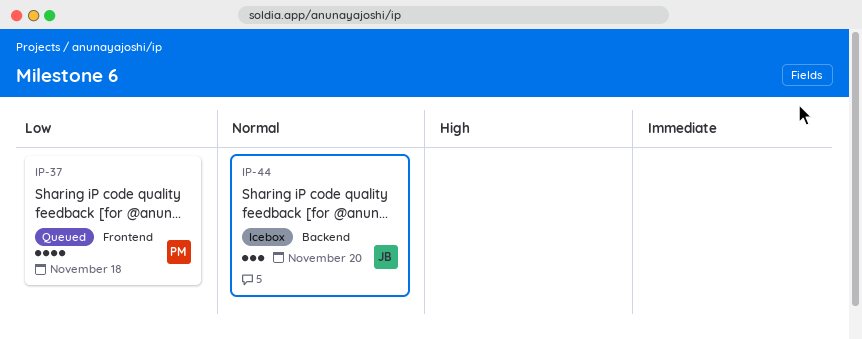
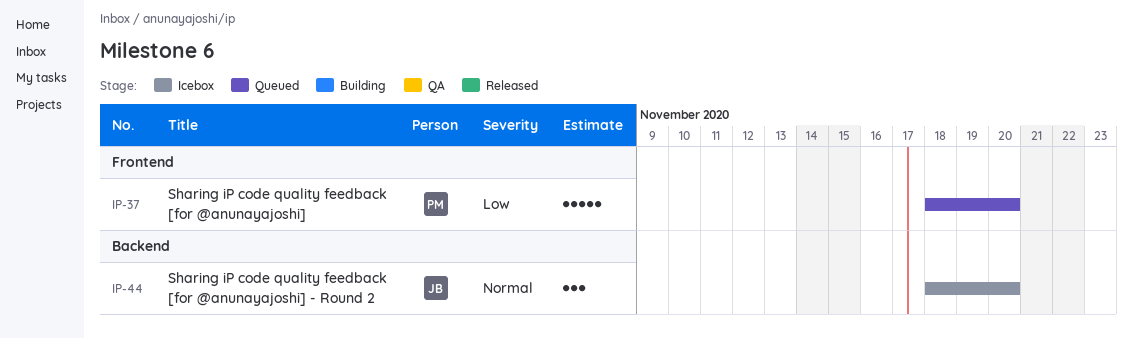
IP-37, estimate: 4 -> 5
IP-37, due: Nov 18 -> Nov 20

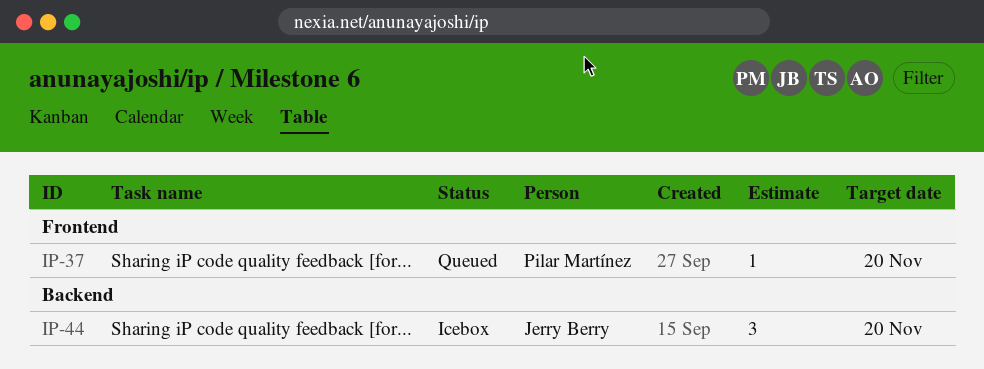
IP-37, estimate: 5 -> 1

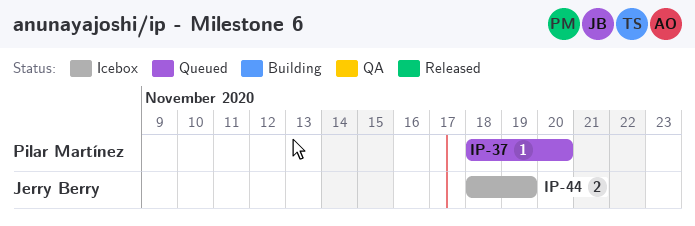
IP-44, estimate: 3 -> 2
IP-44, due: Nov 20 -> Nov 19

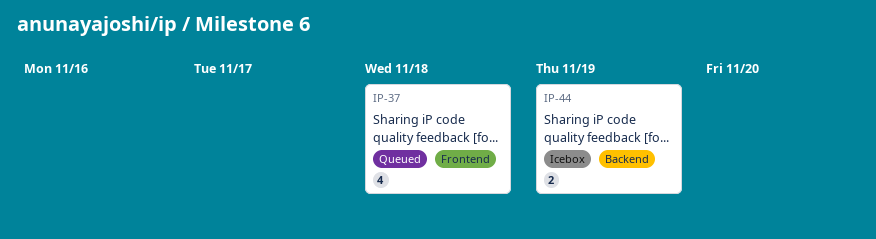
IP-37, estimate: 1 -> 4
IP-37, due: Nov 20 -> Nov 18

